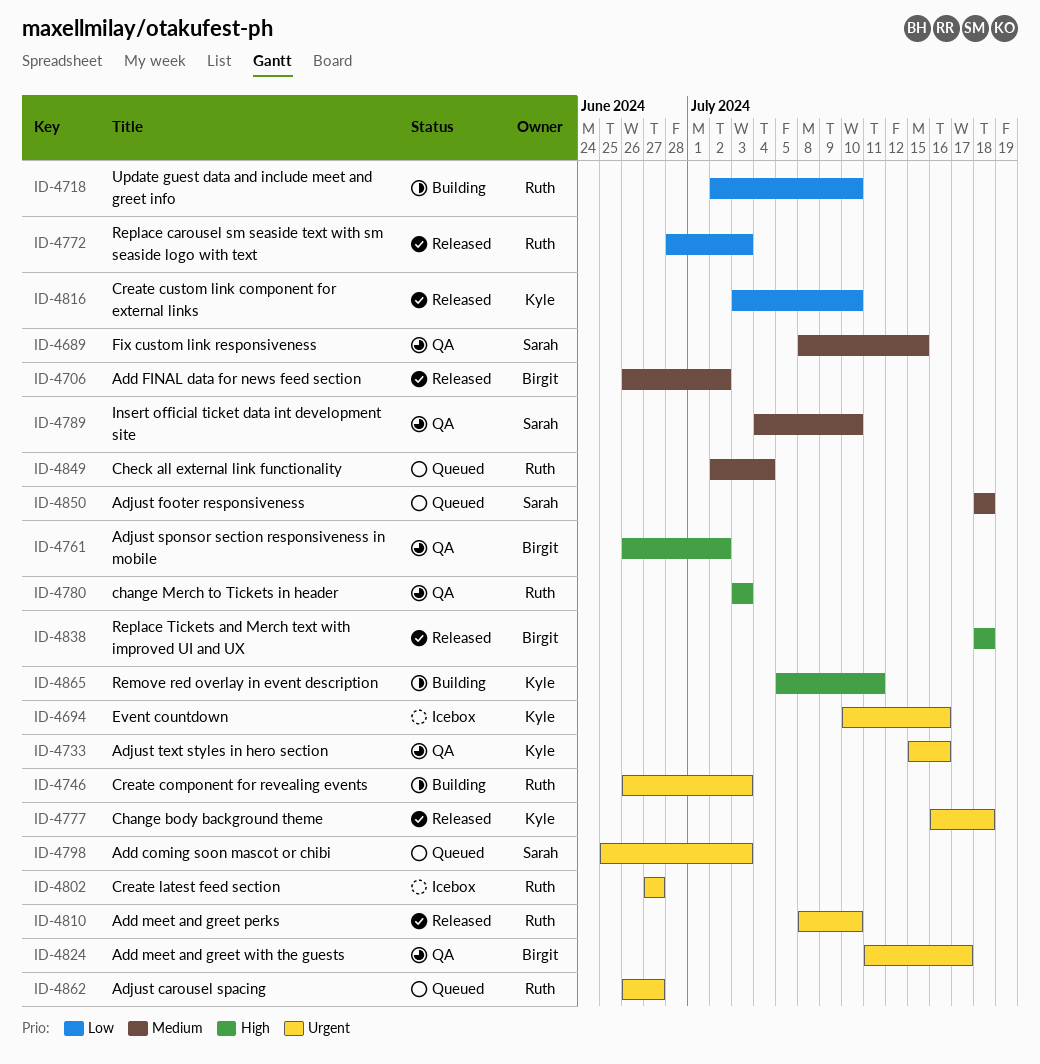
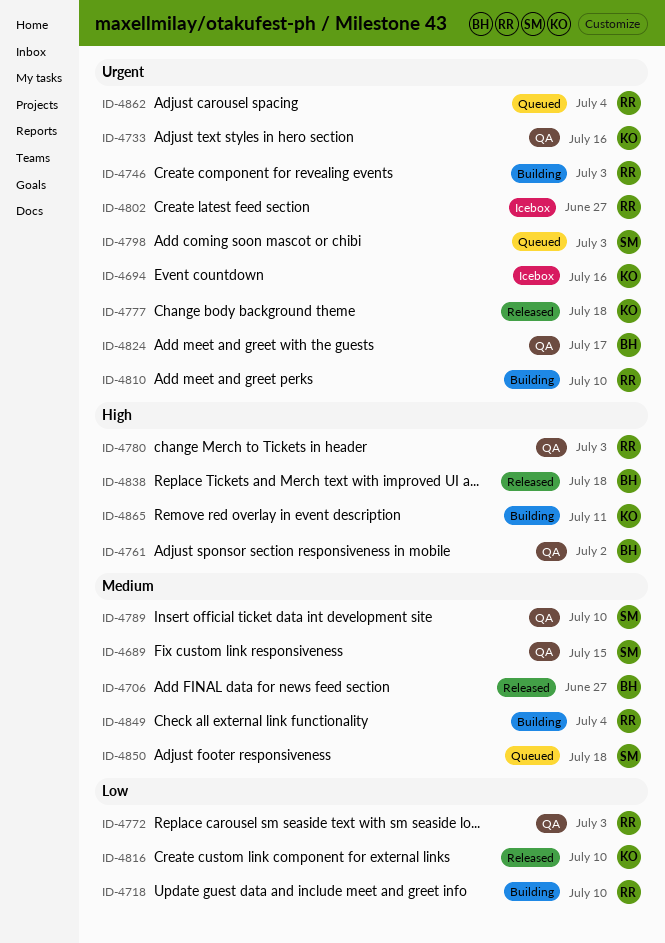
ID-4706, due: Jul 2 -> Jun 27
ID-4772, status: Released -> QA
ID-4810, status: Released -> Building
ID-4849, status: Queued -> Building
ID-4862, due: Jun 27 -> Jul 4

